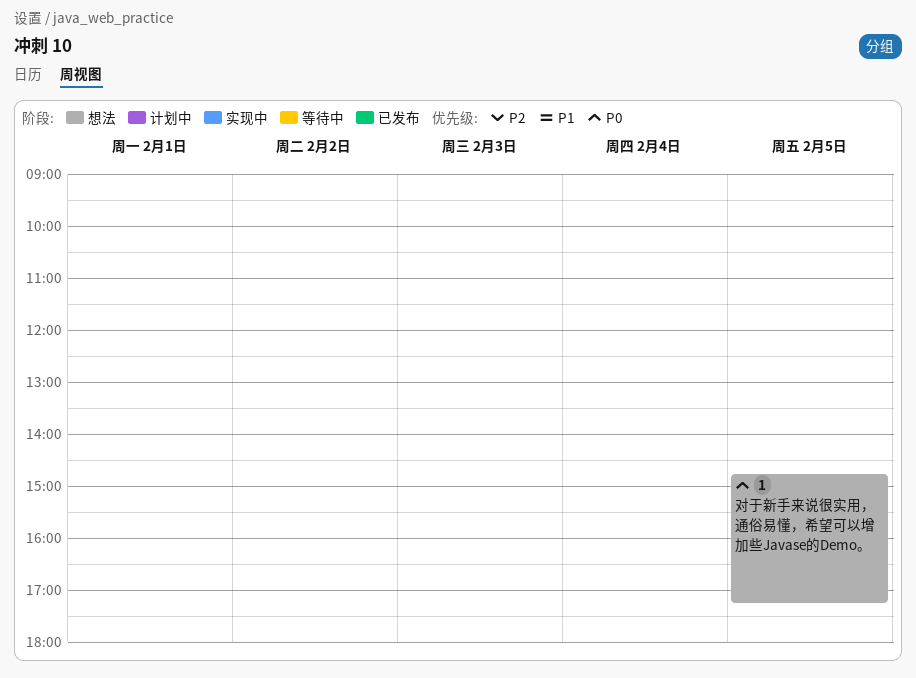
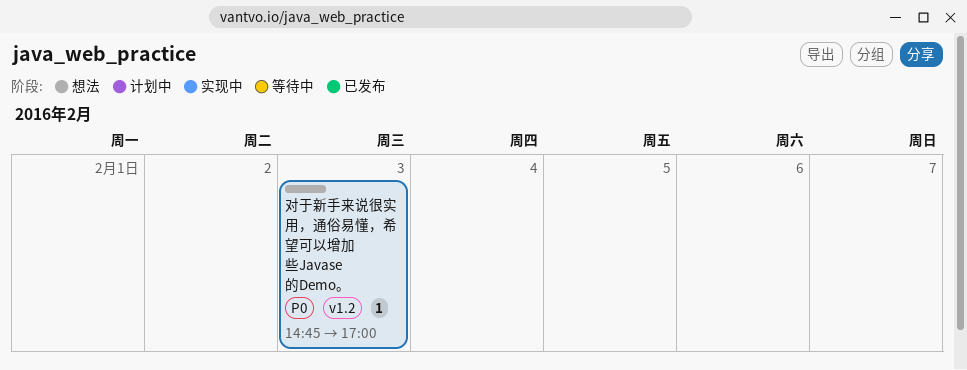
对于新手来说很实用，通俗易懂，希望可以增加些Javase的Demo。, day: Feb 5 -> Feb 3
对于新手来说很实用，通俗易懂，希望可以增加些Javase的Demo。, ends: 17:15 -> 17:00

